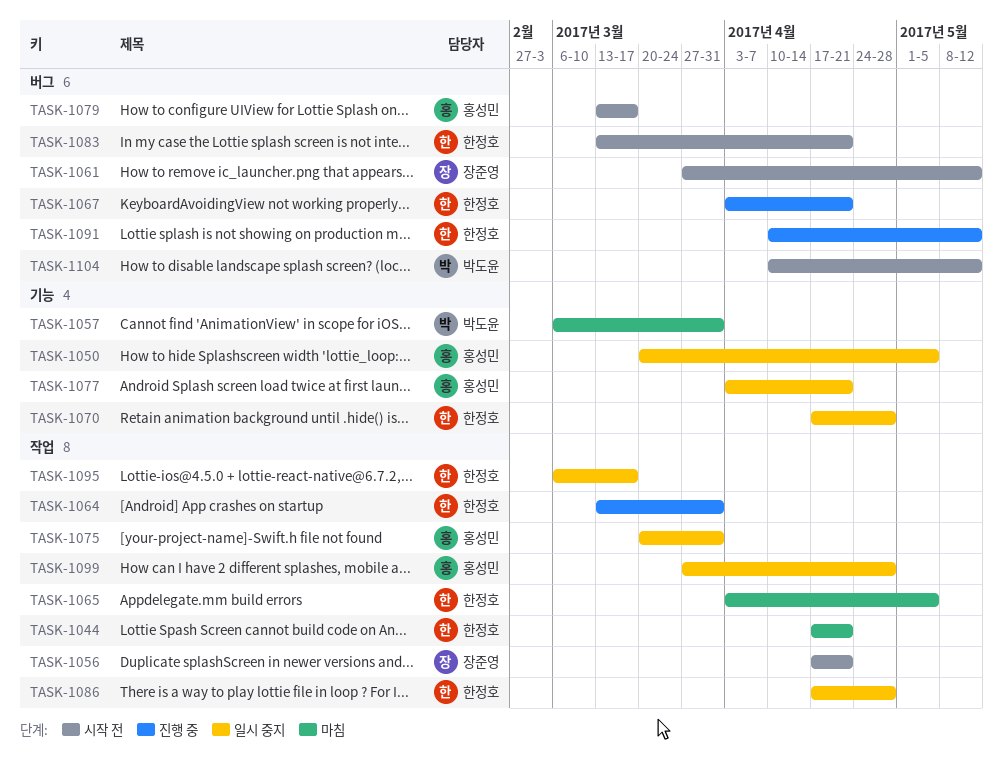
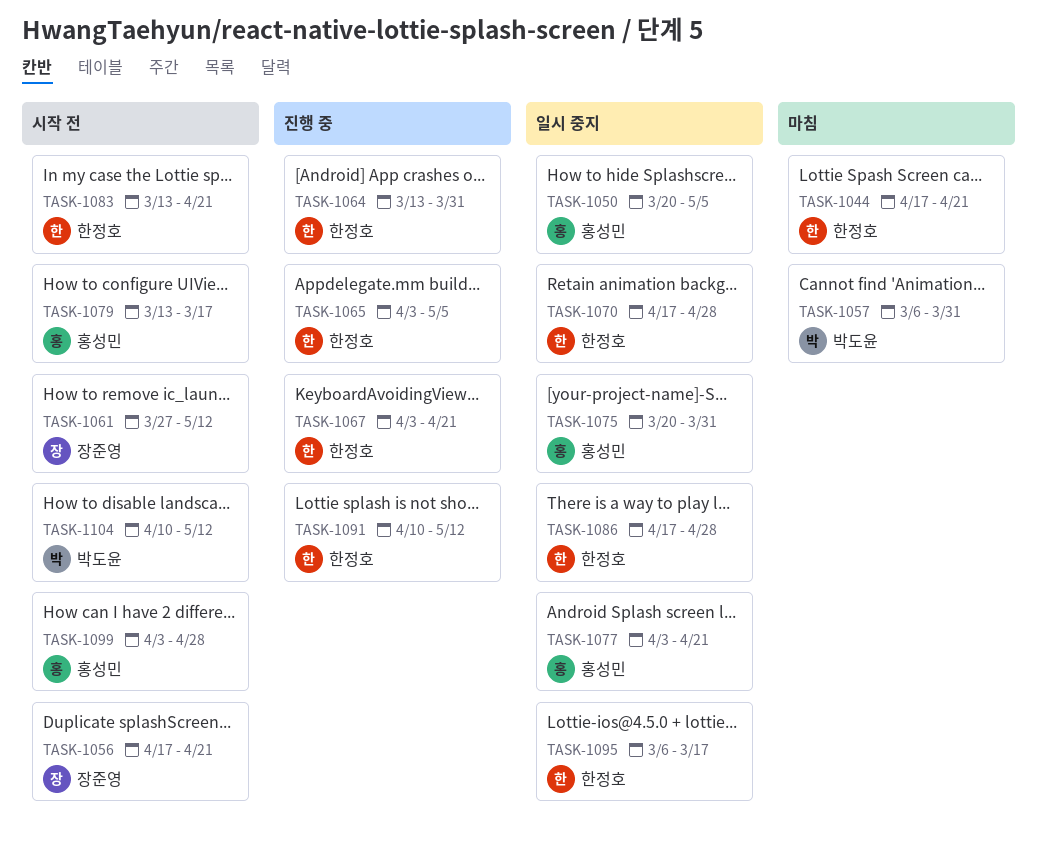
TASK-1065, status: 마침 -> 진행 중
TASK-1099, status: 일시 중지 -> 시작 전
TASK-1099, start: Mar 27 -> Apr 3

